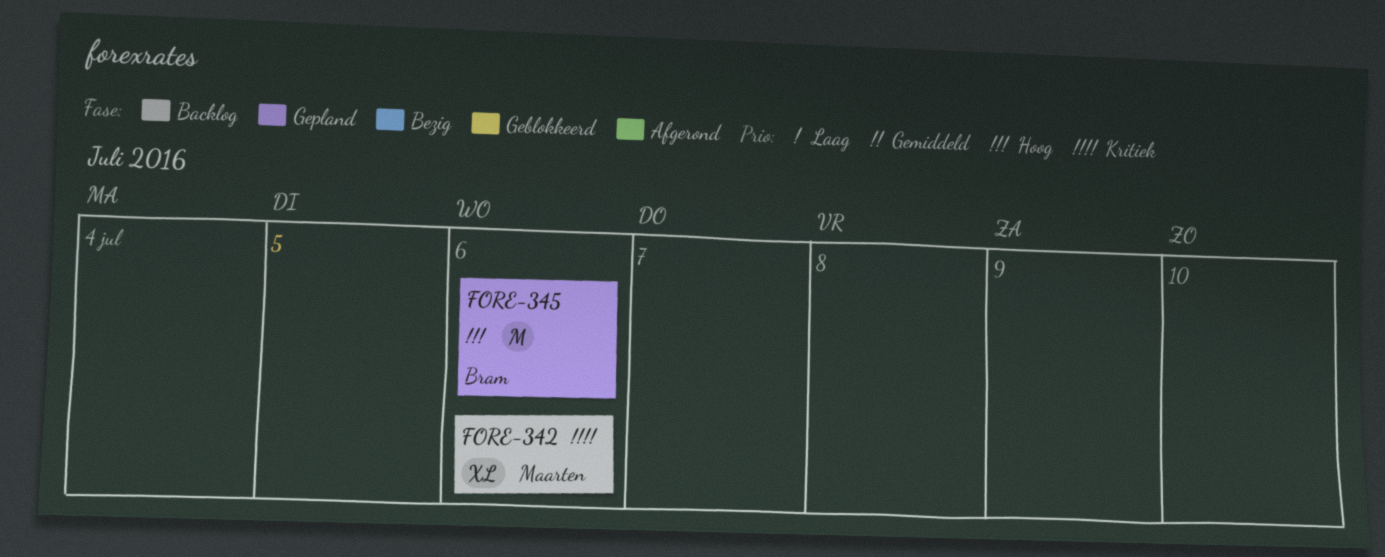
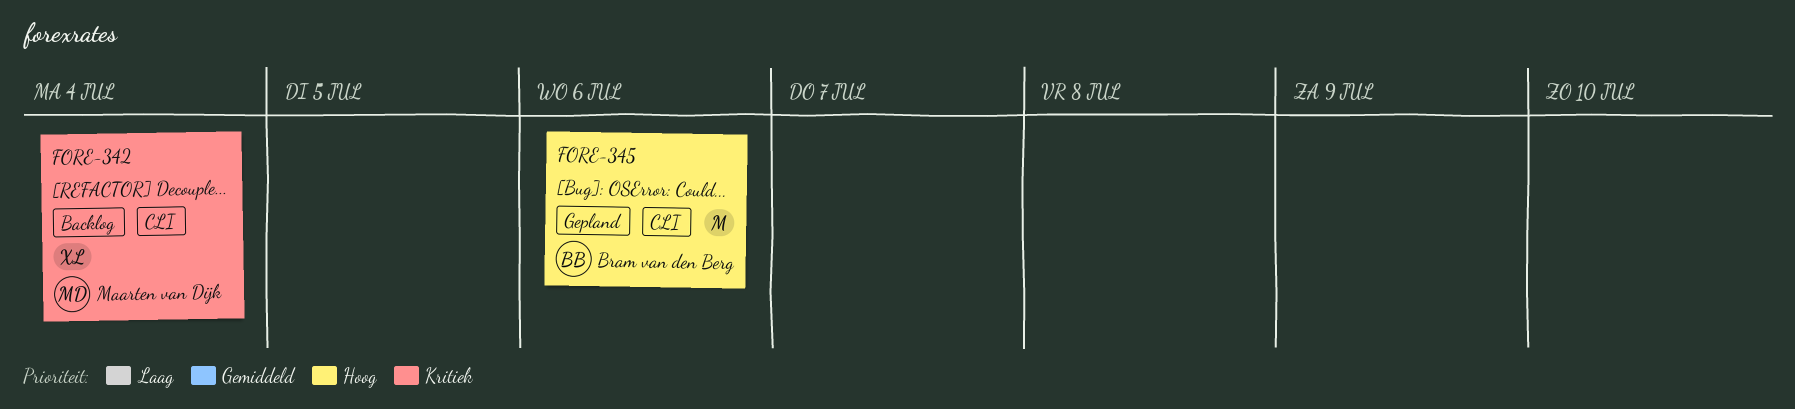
FORE-342, due: Jul 6 -> Jul 4

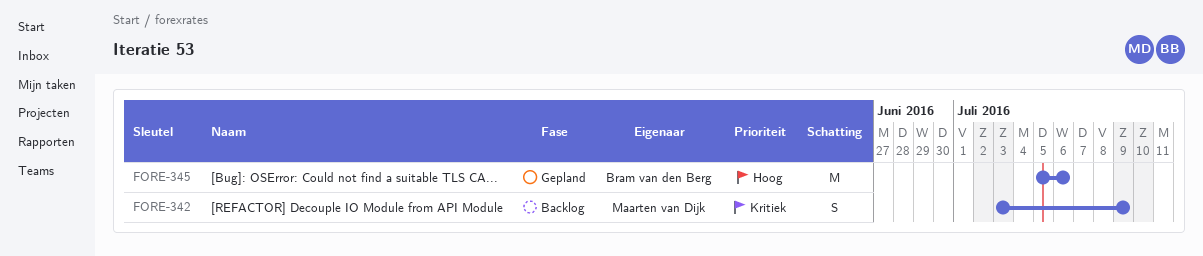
FORE-342, estimate: XL -> S
FORE-342, due: Jul 4 -> Jul 9

